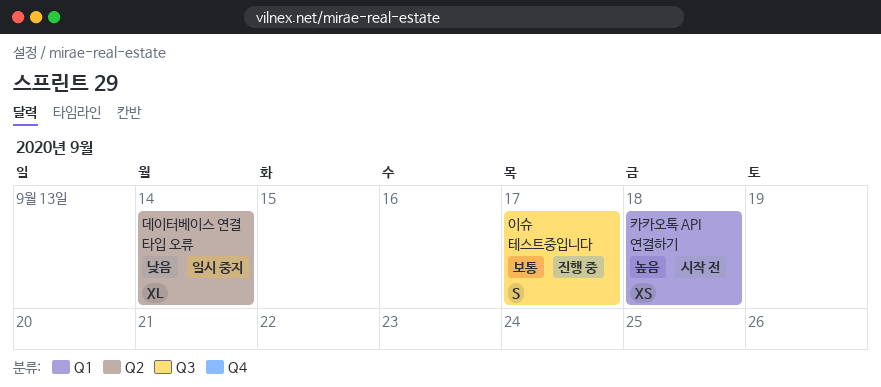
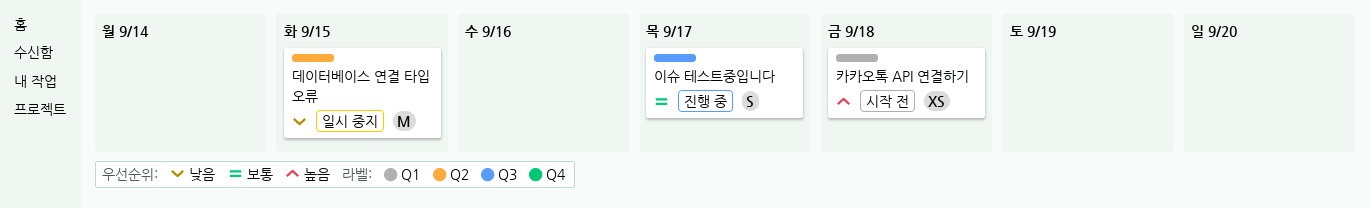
데이터베이스 연결 타입 오류, estimate: XL -> M
데이터베이스 연결 타입 오류, due: Sep 14 -> Sep 15

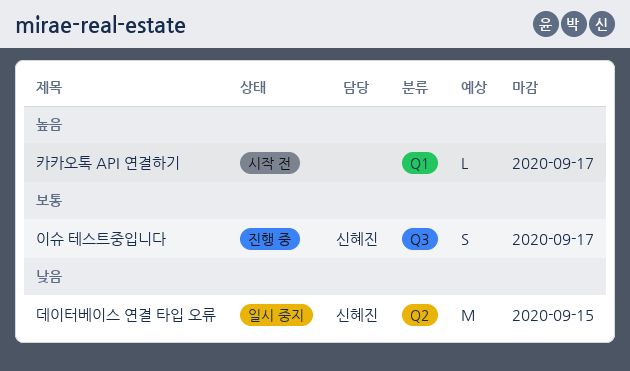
카카오톡 API 연결하기, estimate: XS -> L
카카오톡 API 연결하기, due: Sep 18 -> Sep 17

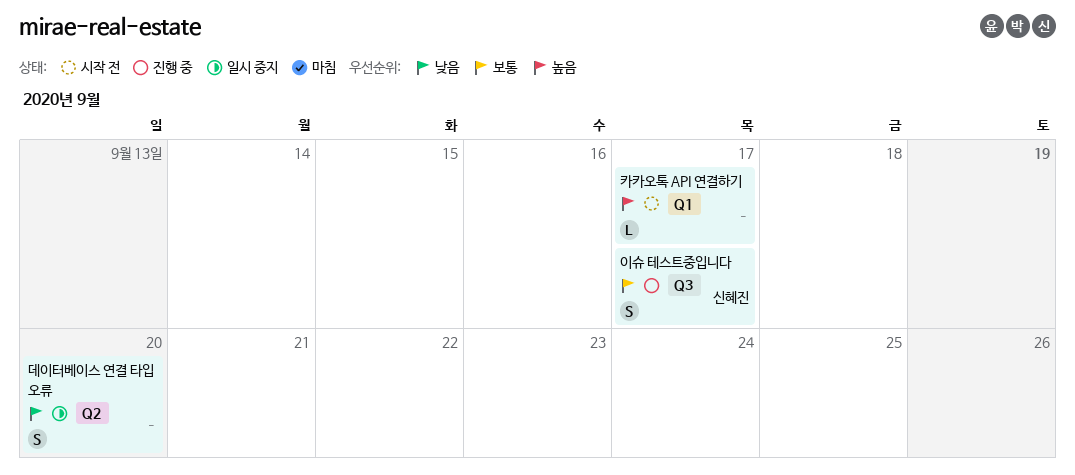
데이터베이스 연결 타입 오류, owner: 신혜진 -> none
데이터베이스 연결 타입 오류, estimate: M -> S
데이터베이스 연결 타입 오류, due: Sep 15 -> Sep 20

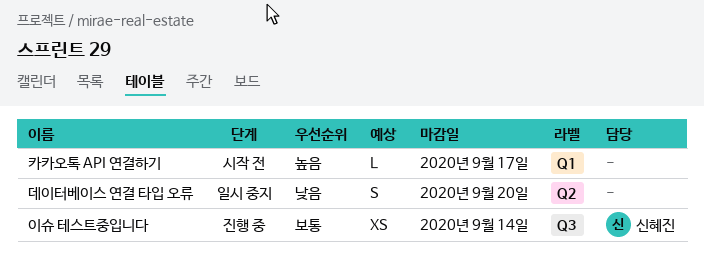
이슈 테스트중입니다, estimate: S -> XS
이슈 테스트중입니다, due: Sep 17 -> Sep 14

